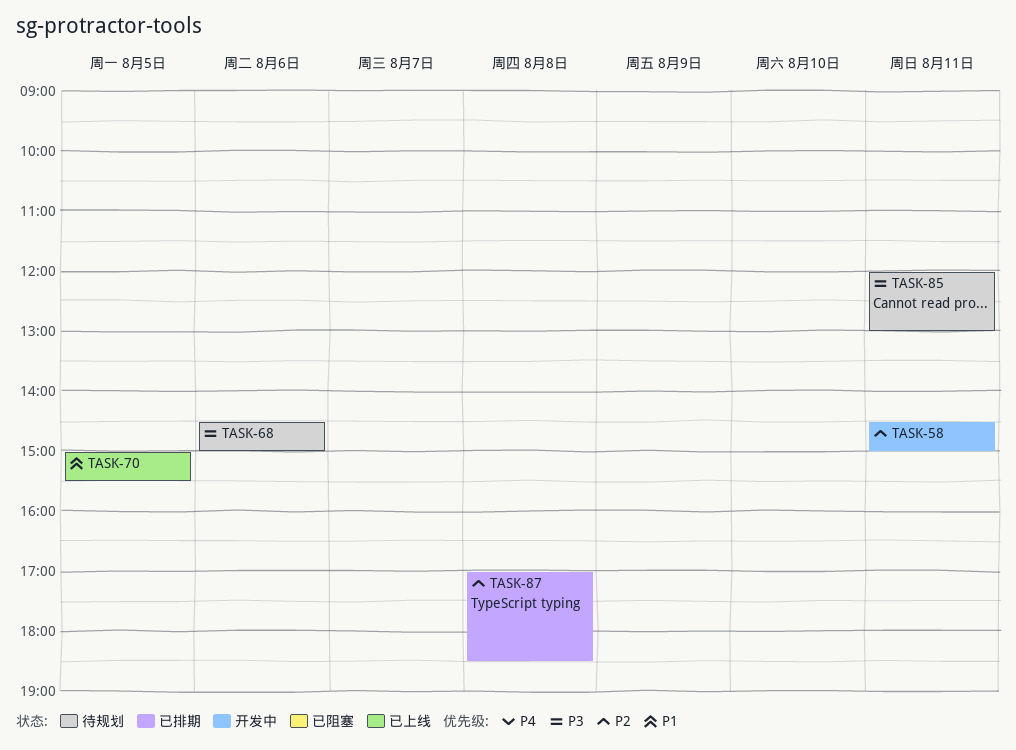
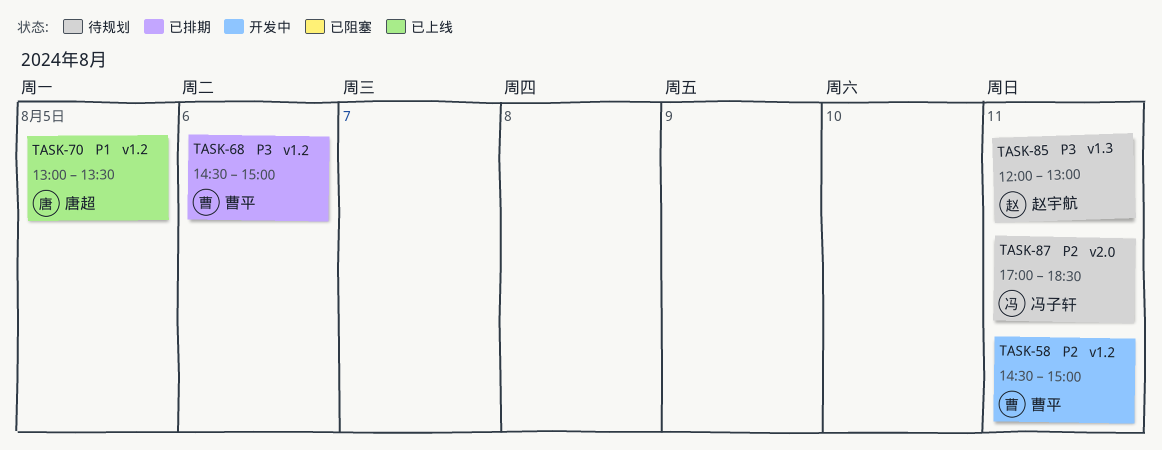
TASK-68, status: 待规划 -> 已排期
TASK-70, begins: 15:00 -> 13:00
TASK-70, ends: 15:30 -> 13:30
TASK-87, status: 已排期 -> 待规划
TASK-87, day: Aug 8 -> Aug 11

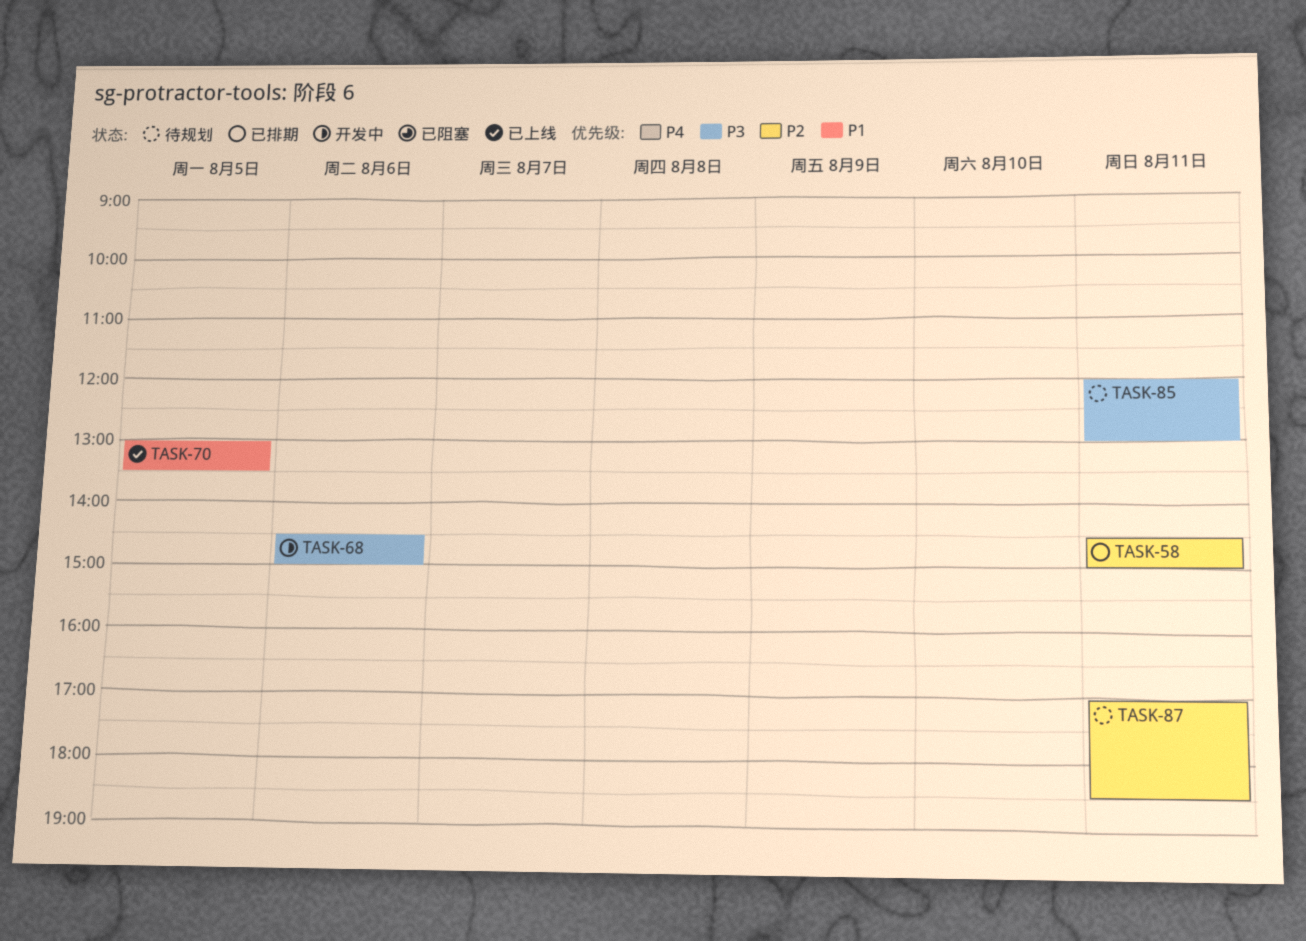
TASK-58, status: 开发中 -> 已排期
TASK-68, status: 已排期 -> 开发中

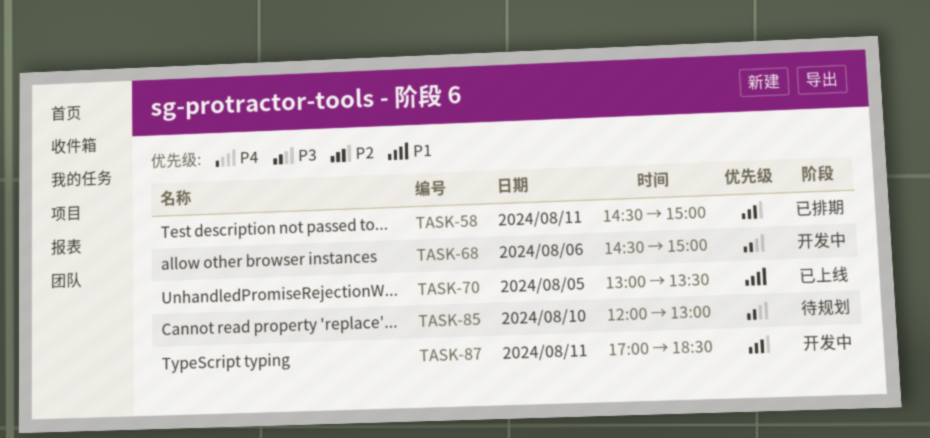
TASK-85, day: Aug 11 -> Aug 10
TASK-87, status: 待规划 -> 开发中

